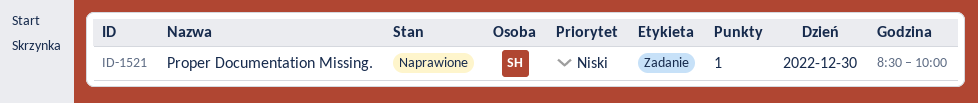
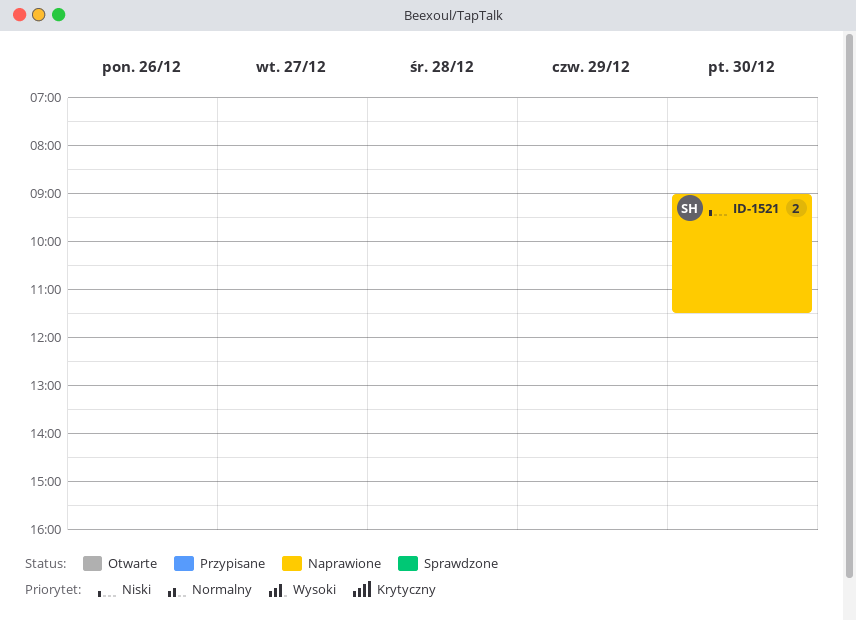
ID-1521, estimate: 1 -> 2
ID-1521, begins: 08:30 -> 09:00
ID-1521, ends: 10:00 -> 11:30

